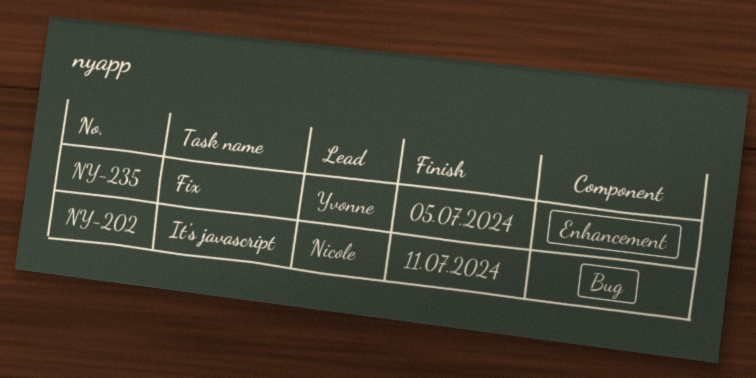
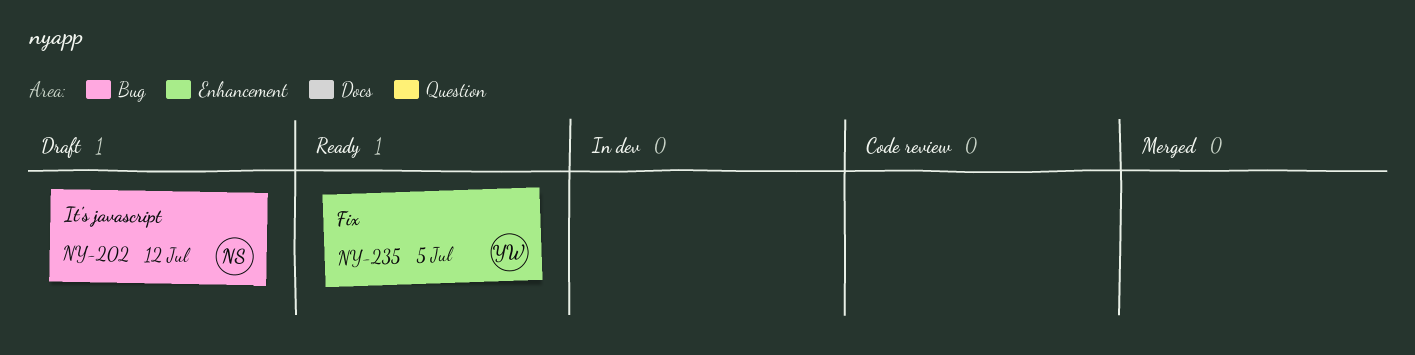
NY-202, due: Jul 11 -> Jul 12

